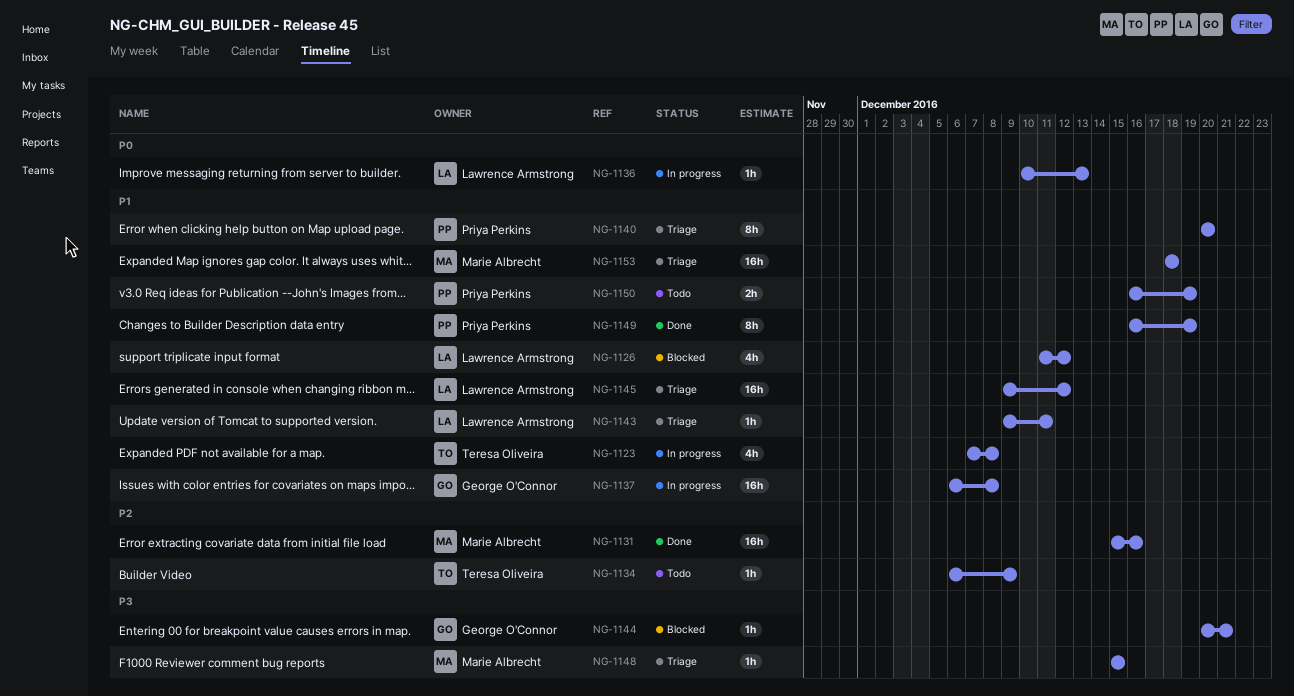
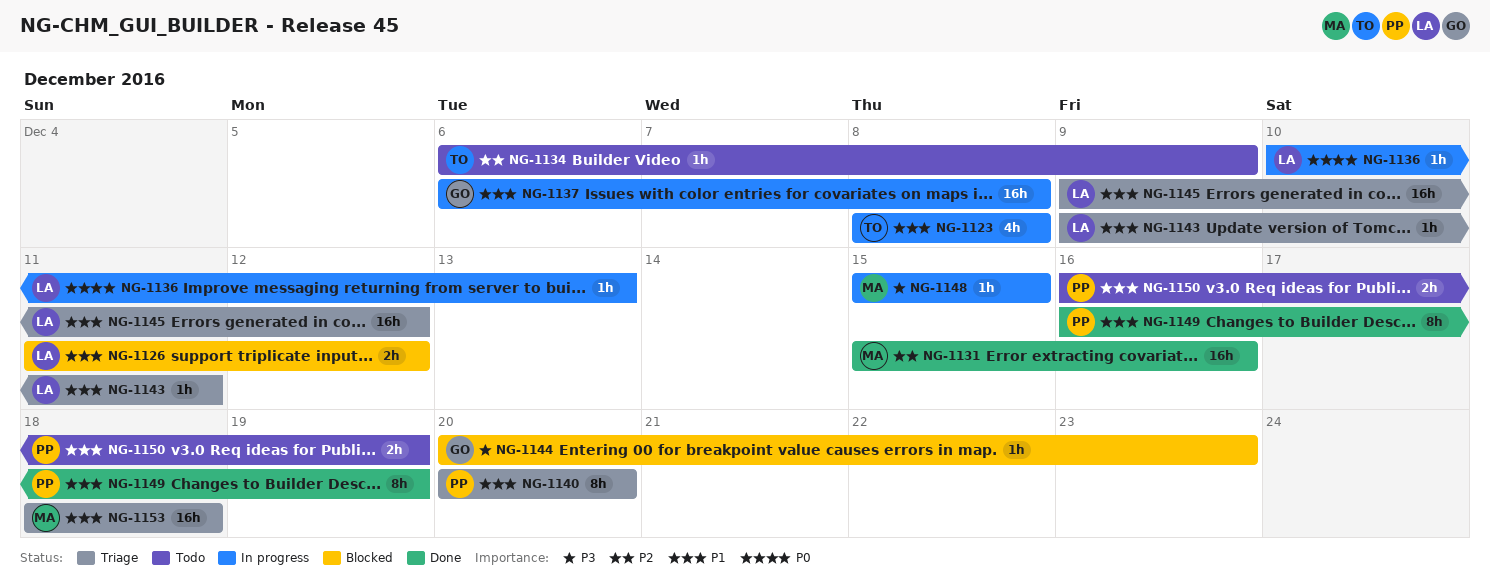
NG-1123, start: Dec 7 -> Dec 8
NG-1126, estimate: 4h -> 2h
NG-1144, due: Dec 21 -> Dec 23
NG-1148, status: Triage -> In progress

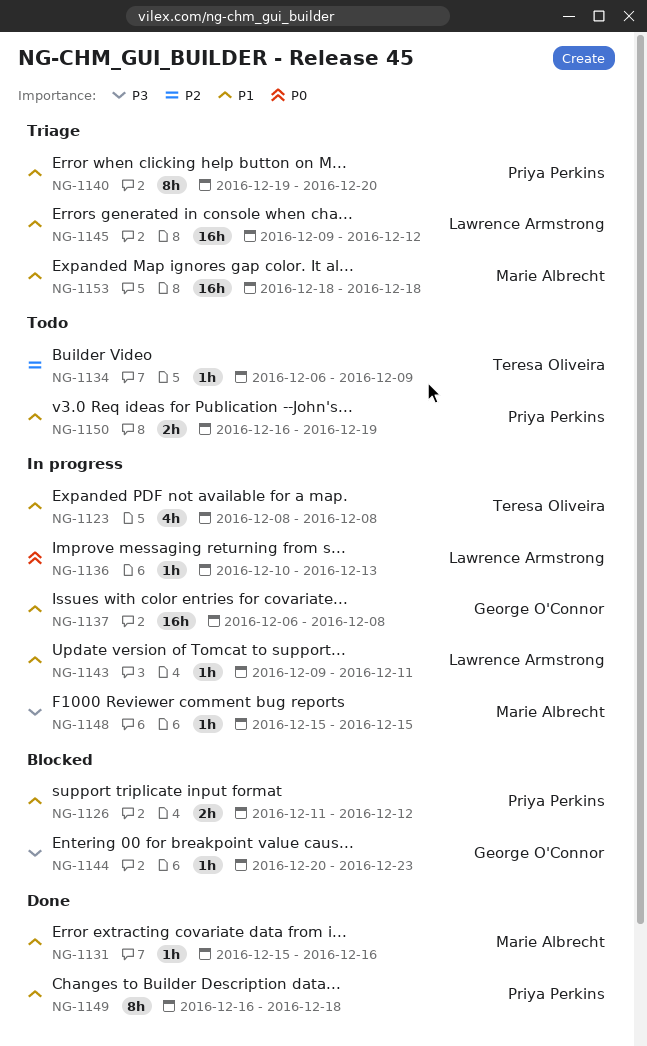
NG-1126, owner: Lawrence Armstrong -> Priya Perkins
NG-1131, priority: P2 -> P1
NG-1131, estimate: 16h -> 1h
NG-1140, start: Dec 20 -> Dec 19
NG-1143, status: Triage -> In progress
NG-1149, due: Dec 19 -> Dec 18

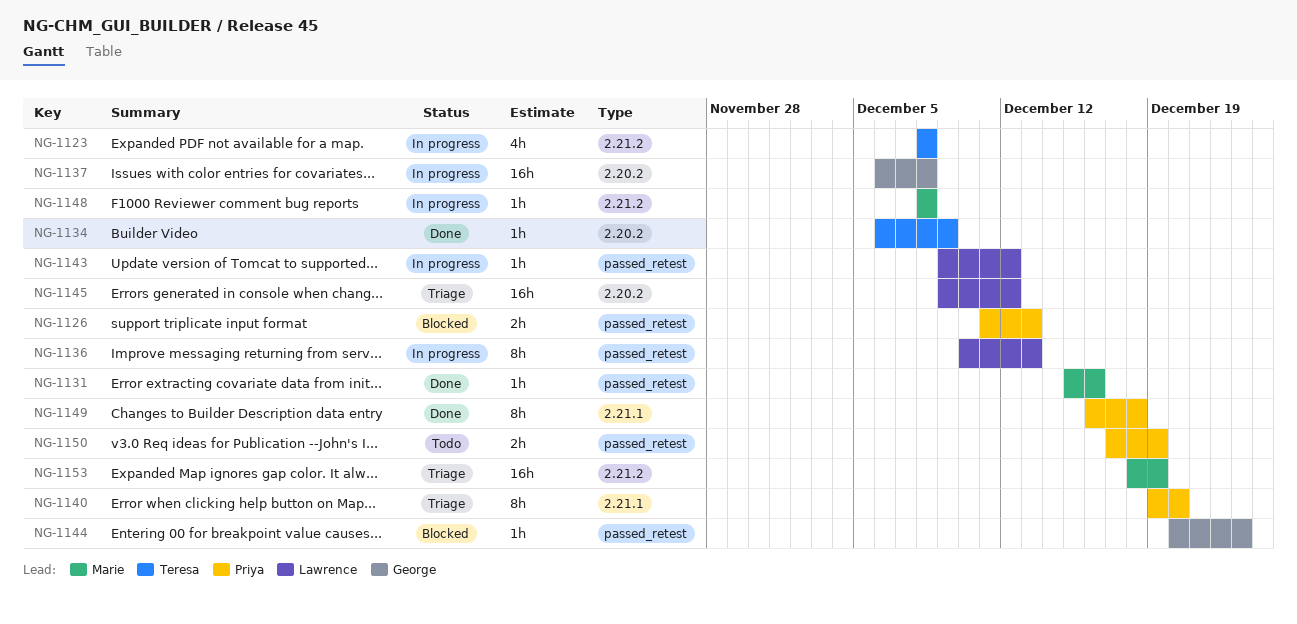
NG-1126, due: Dec 12 -> Dec 13
NG-1134, status: Todo -> Done
NG-1136, estimate: 1h -> 8h
NG-1143, due: Dec 11 -> Dec 12
NG-1148, start: Dec 15 -> Dec 8
NG-1148, due: Dec 15 -> Dec 8
NG-1150, start: Dec 16 -> Dec 17
NG-1153, due: Dec 18 -> Dec 19

